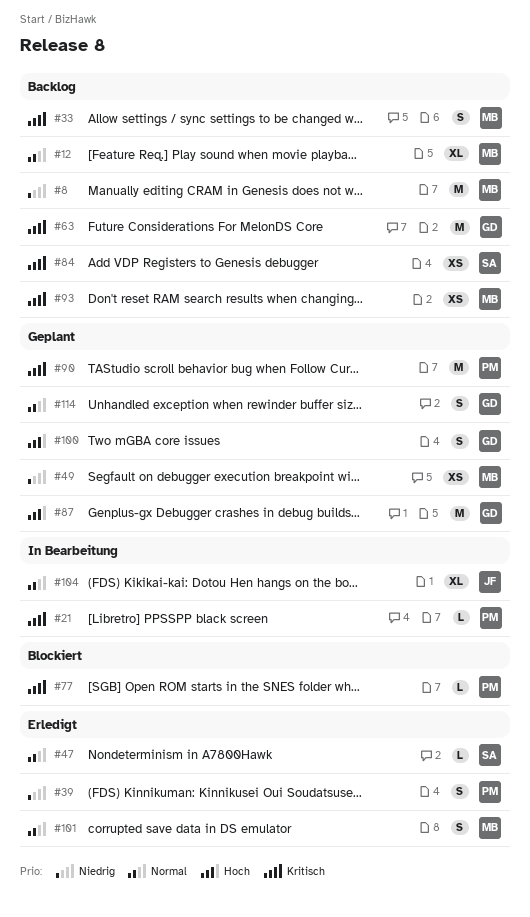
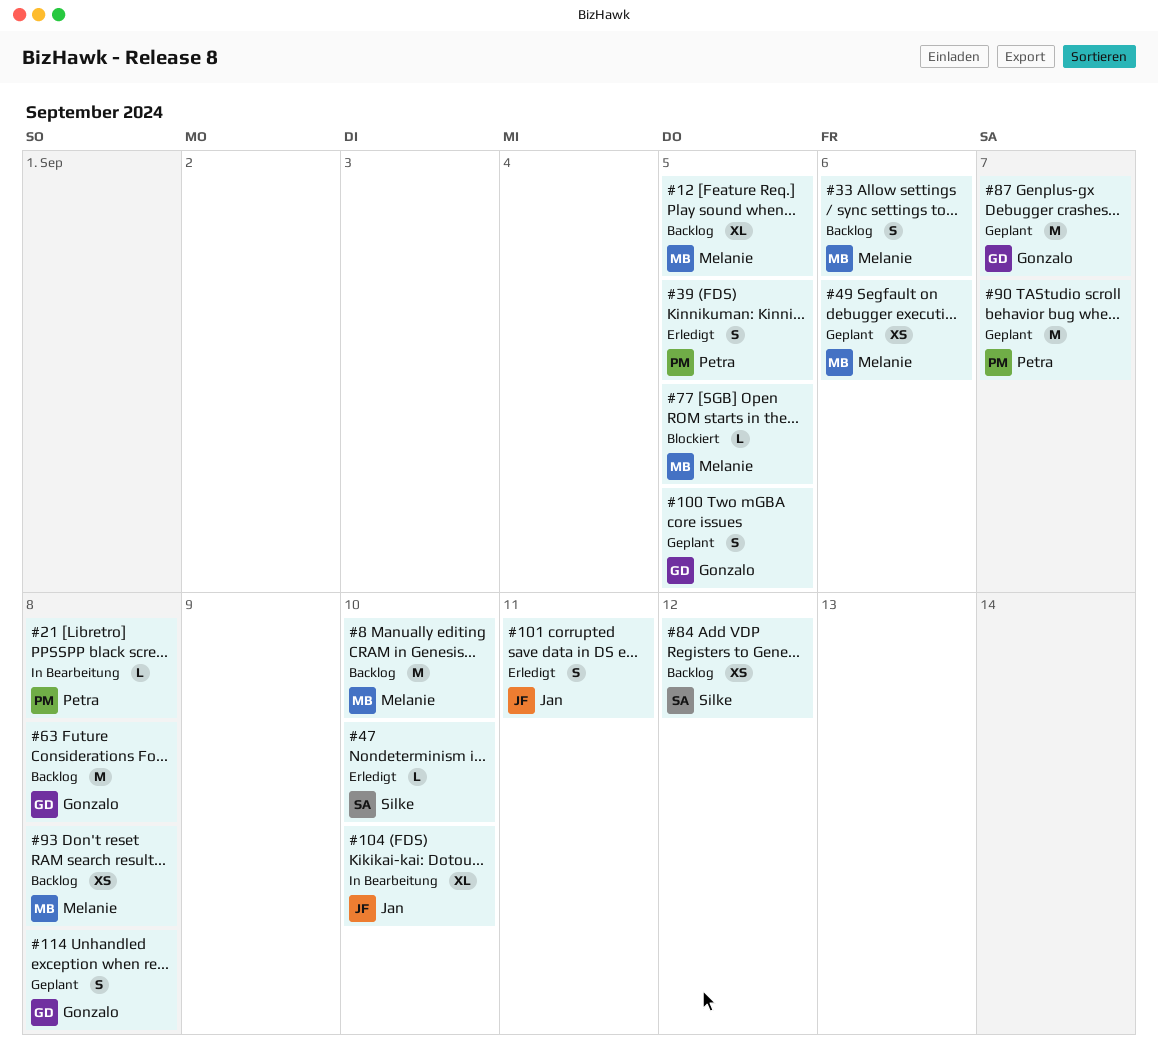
#77, owner: Petra -> Melanie
#101, owner: Melanie -> Jan

